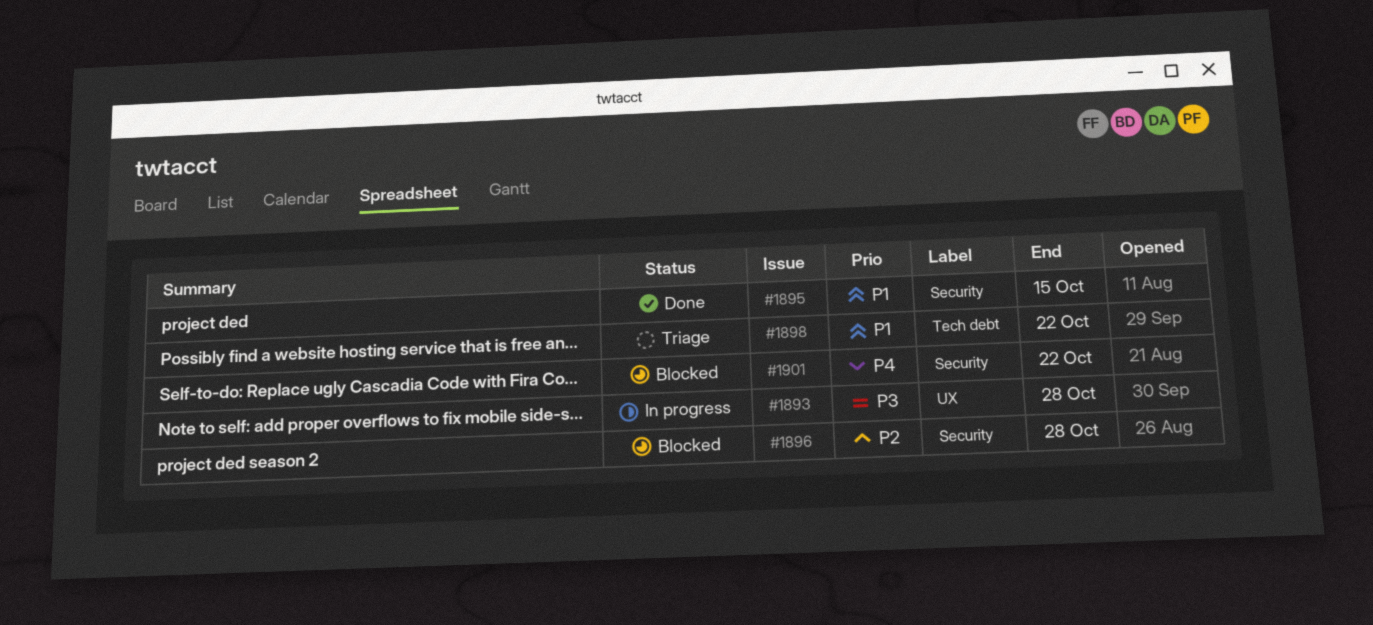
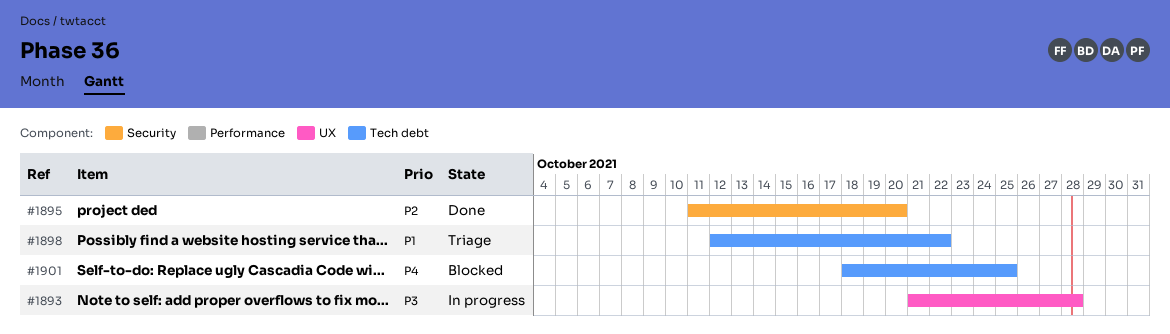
#1895, priority: P1 -> P2
#1895, due: Oct 15 -> Oct 20
#1896: present -> none
#1901, label: Security -> Tech debt
#1901, due: Oct 22 -> Oct 25

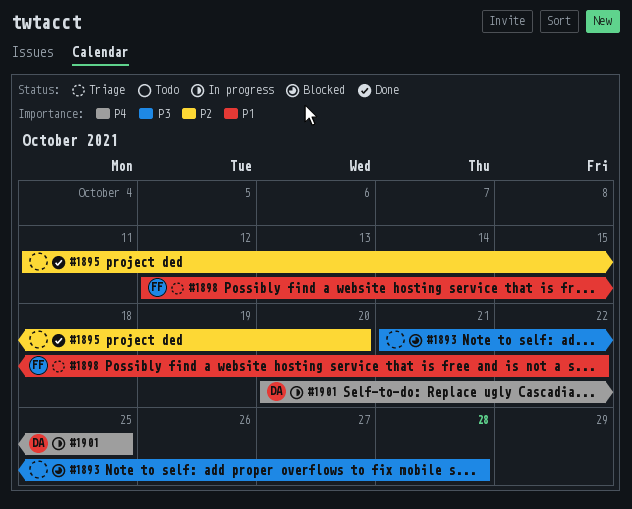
#1893, status: In progress -> Blocked
#1901, status: Blocked -> In progress
#1901, start: Oct 18 -> Oct 20

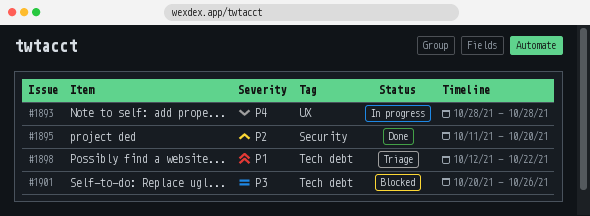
#1893, status: Blocked -> In progress
#1893, priority: P3 -> P4
#1893, start: Oct 21 -> Oct 28
#1901, status: In progress -> Blocked
#1901, priority: P4 -> P3
#1901, due: Oct 25 -> Oct 26

